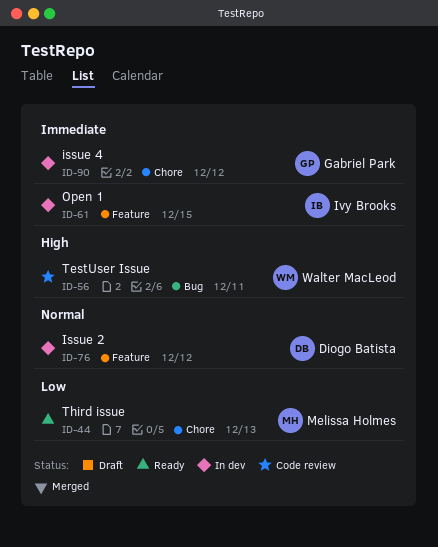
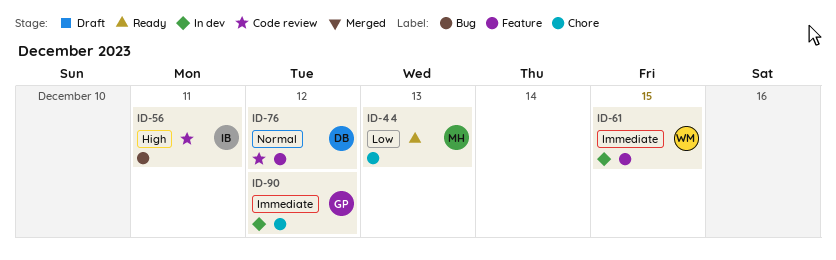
ID-56, owner: Walter MacLeod -> Ivy Brooks
ID-61, owner: Ivy Brooks -> Walter MacLeod
ID-76, status: In dev -> Code review

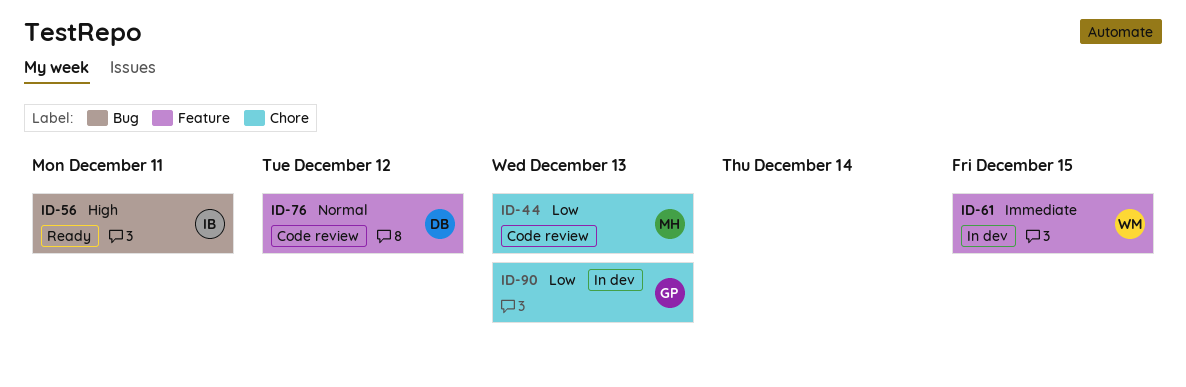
ID-44, status: Ready -> Code review
ID-56, status: Code review -> Ready
ID-90, priority: Immediate -> Low
ID-90, due: Dec 12 -> Dec 13

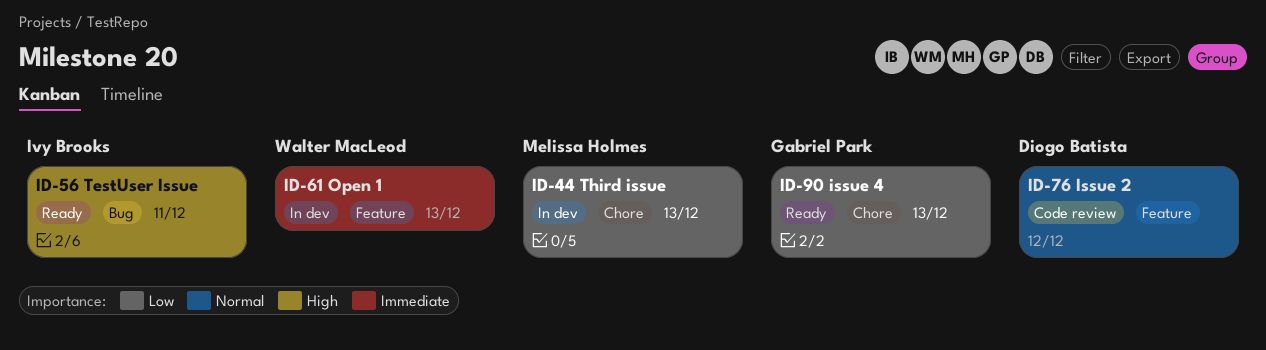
ID-44, status: Code review -> In dev
ID-61, due: Dec 15 -> Dec 13
ID-90, status: In dev -> Ready

